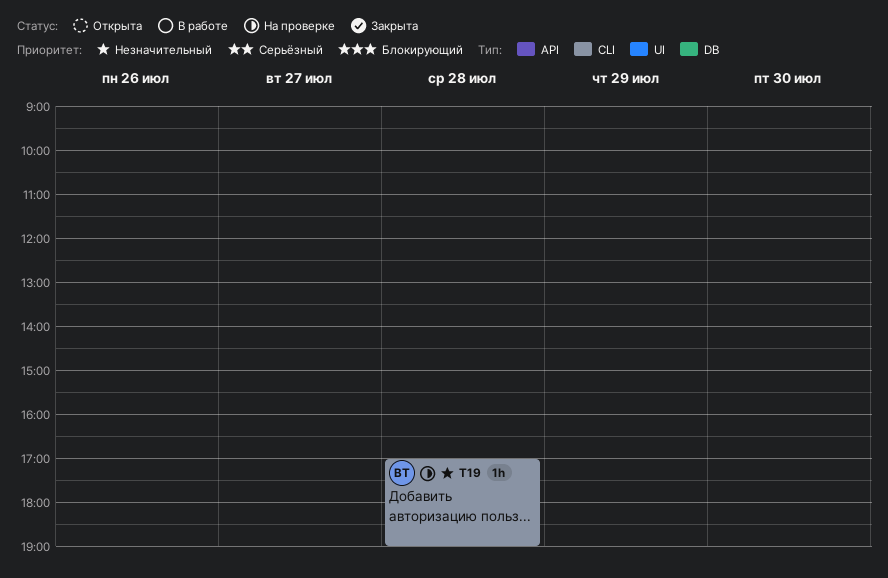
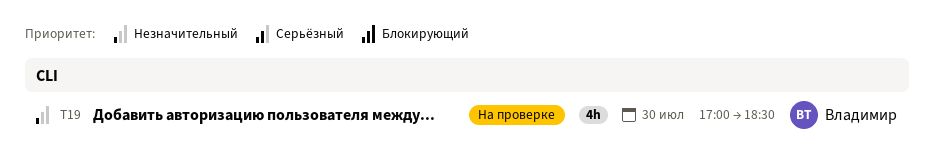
T19, estimate: 1h -> 4h
T19, day: Jul 28 -> Jul 30
T19, ends: 19:00 -> 18:30

